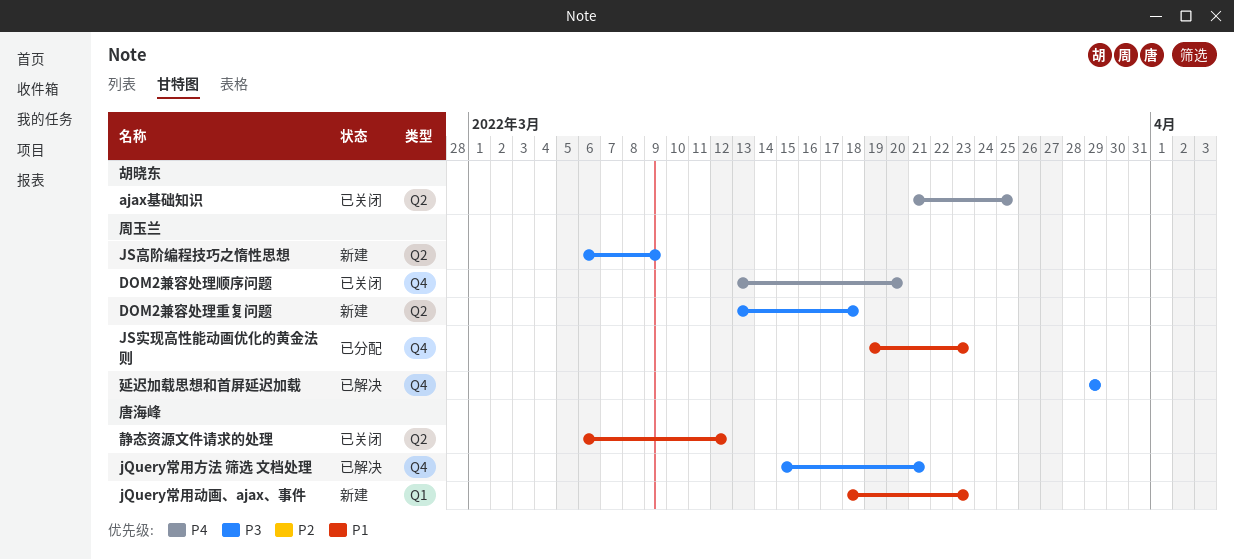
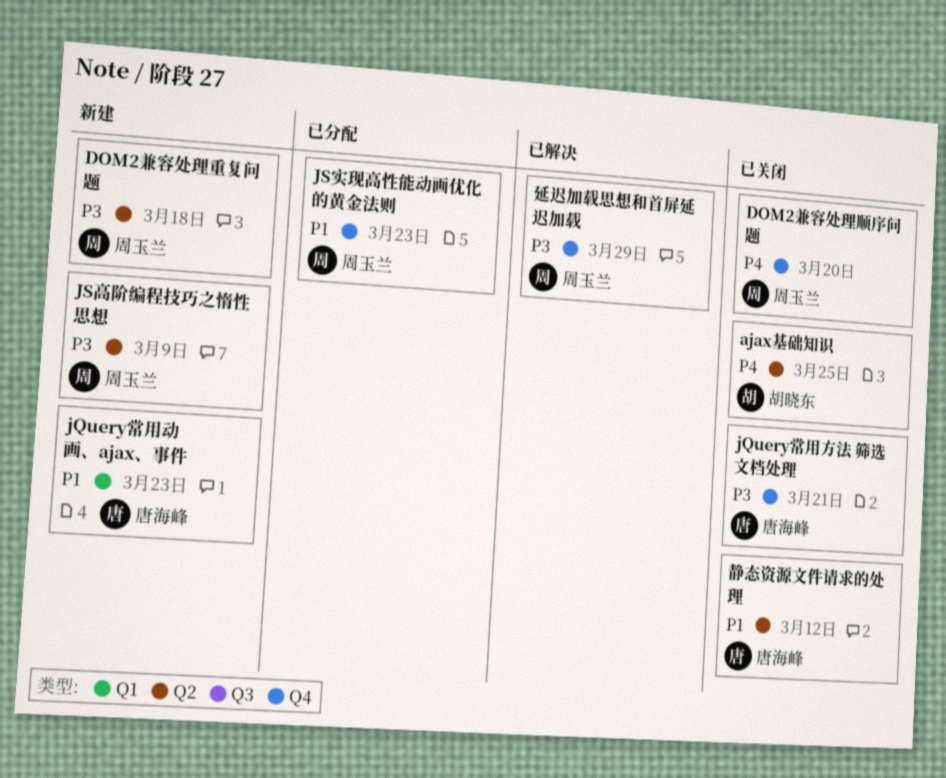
jQuery常用方法 筛选 文档处理, status: 已解决 -> 已关闭

